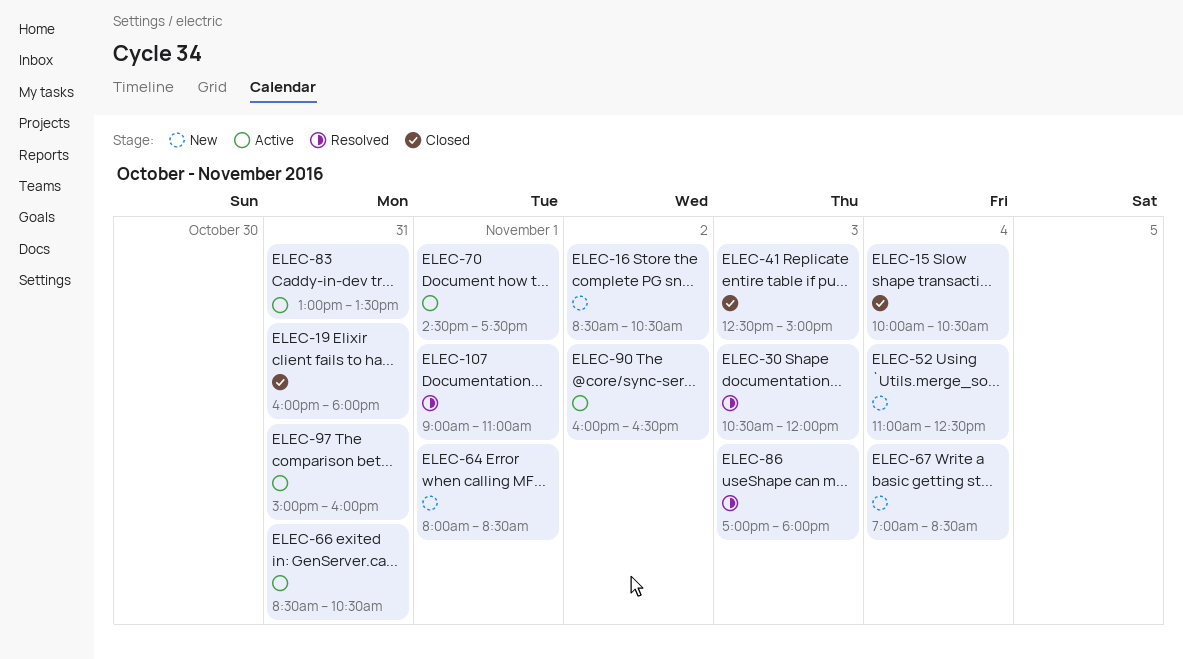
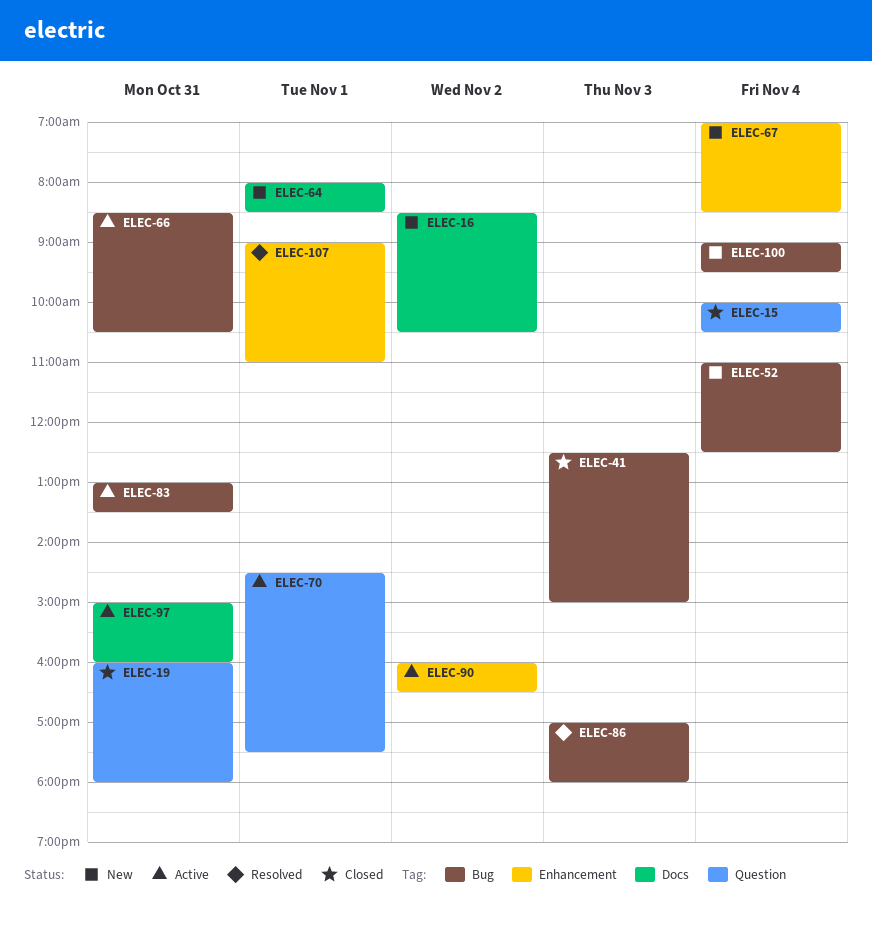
ELEC-30: present -> none
ELEC-100: none -> present

